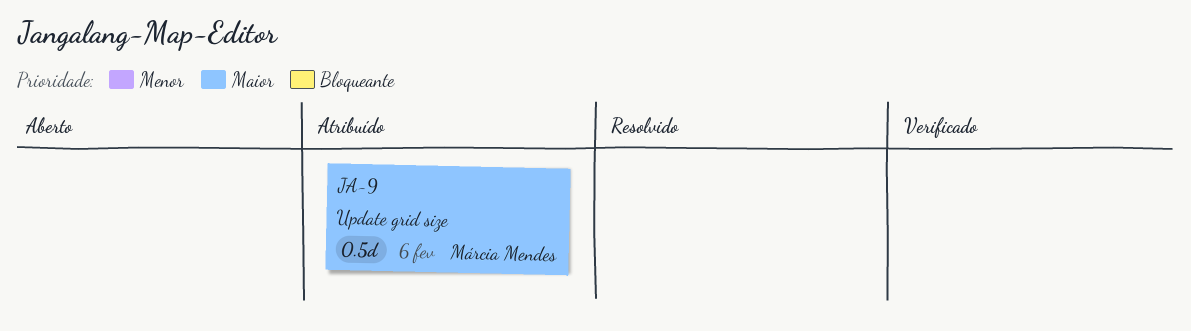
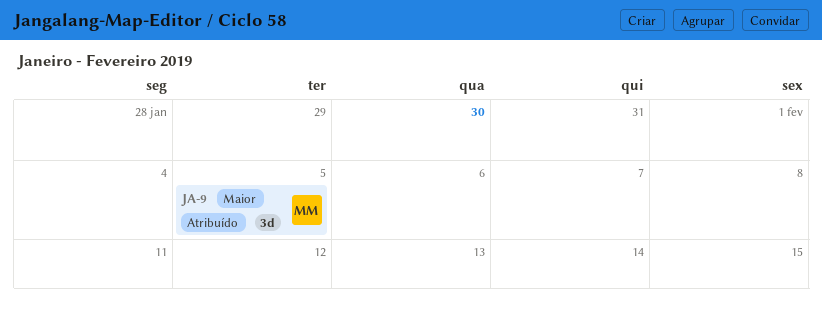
JA-9, estimate: 0.5d -> 3d
JA-9, due: Feb 6 -> Feb 5

